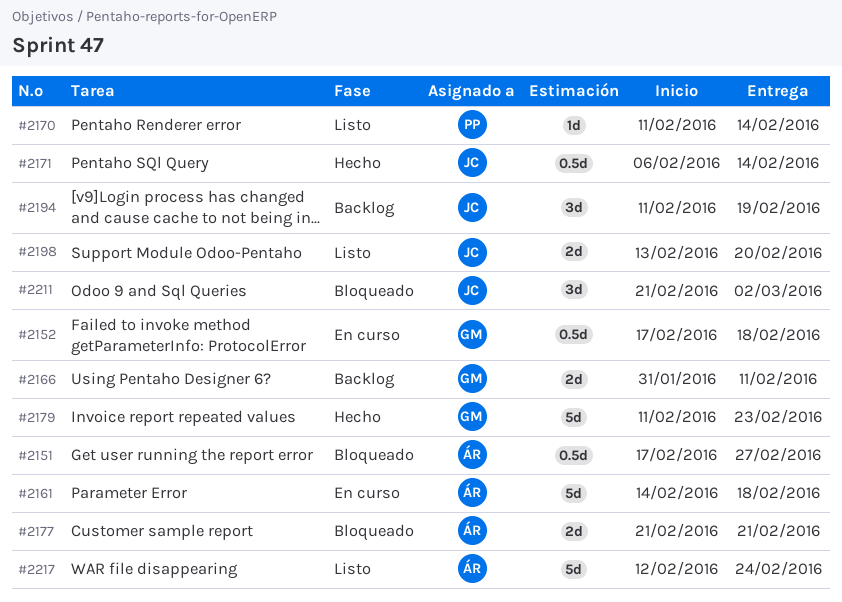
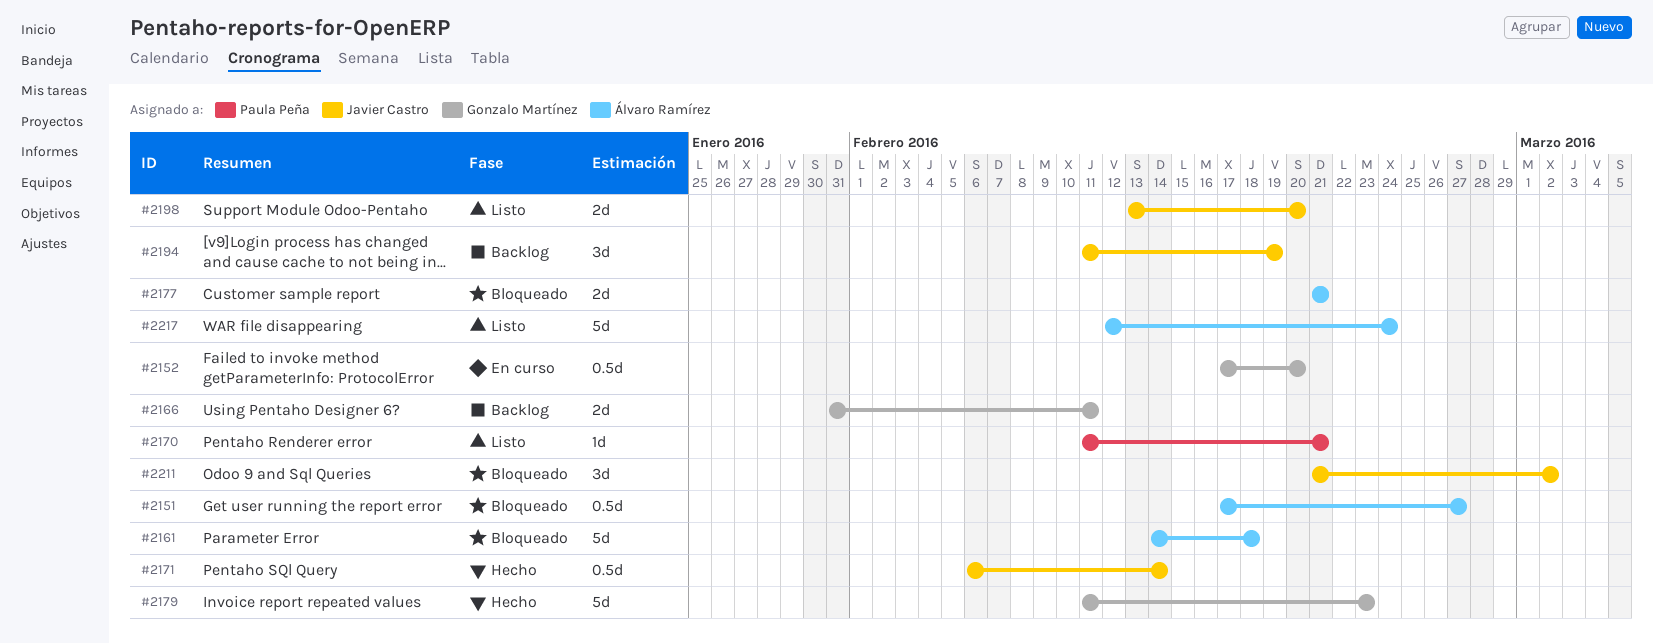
#2152, due: Feb 18 -> Feb 20
#2161, status: En curso -> Bloqueado
#2170, due: Feb 14 -> Feb 21

